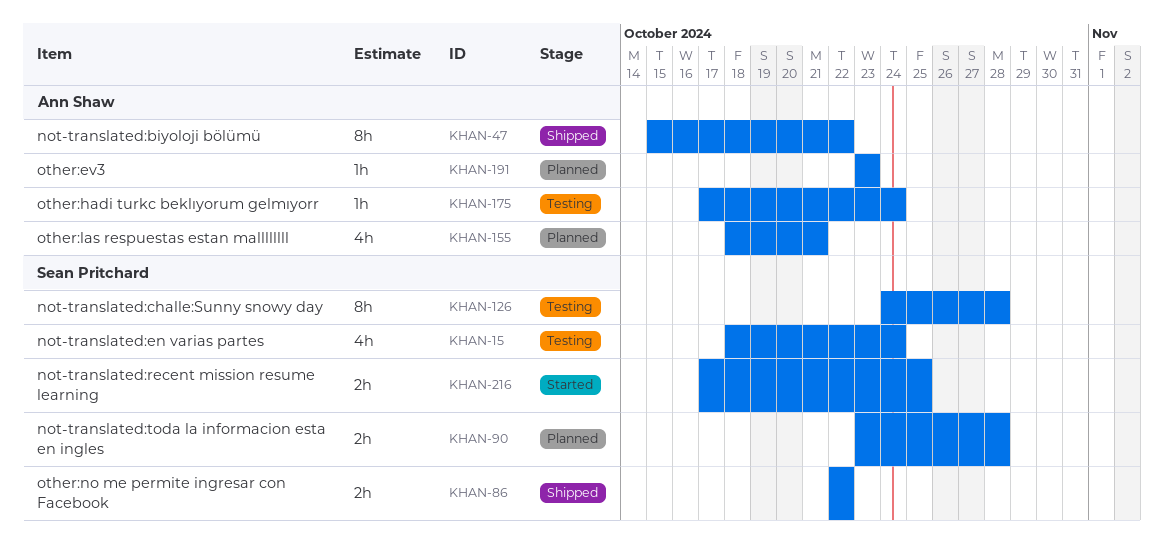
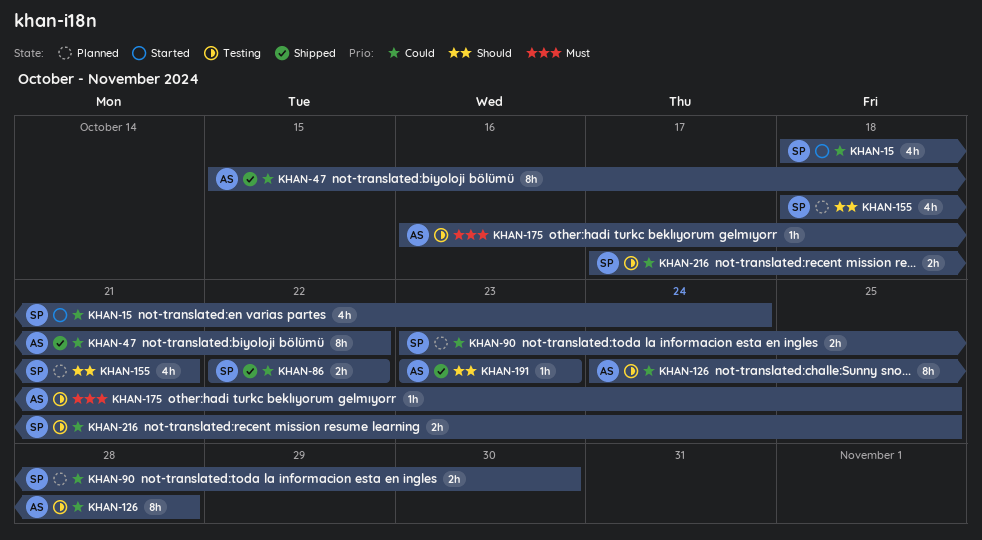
KHAN-15, status: Testing -> Started
KHAN-90, due: Oct 28 -> Oct 30
KHAN-126, owner: Sean Pritchard -> Ann Shaw
KHAN-155, owner: Ann Shaw -> Sean Pritchard
KHAN-175, start: Oct 17 -> Oct 16
KHAN-175, due: Oct 24 -> Oct 25
KHAN-191, status: Planned -> Shipped
KHAN-216, status: Started -> Testing

